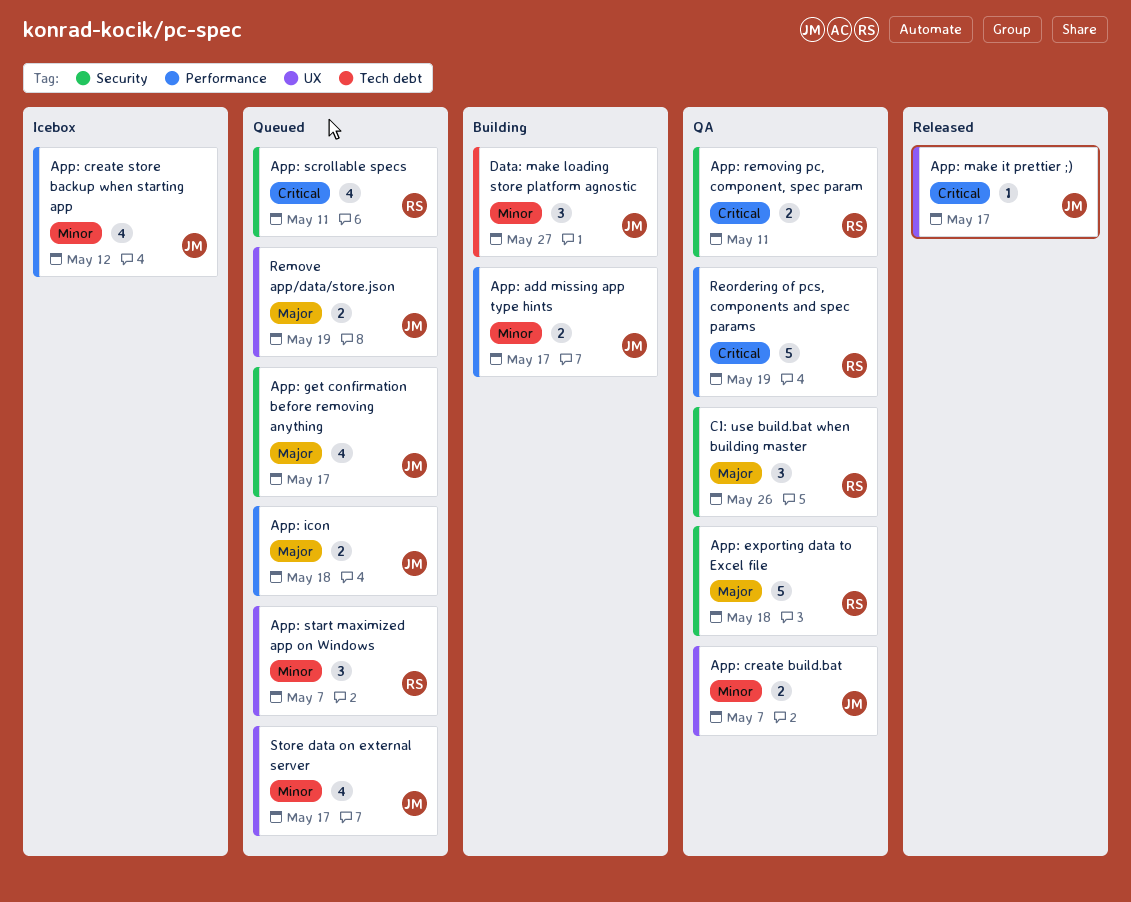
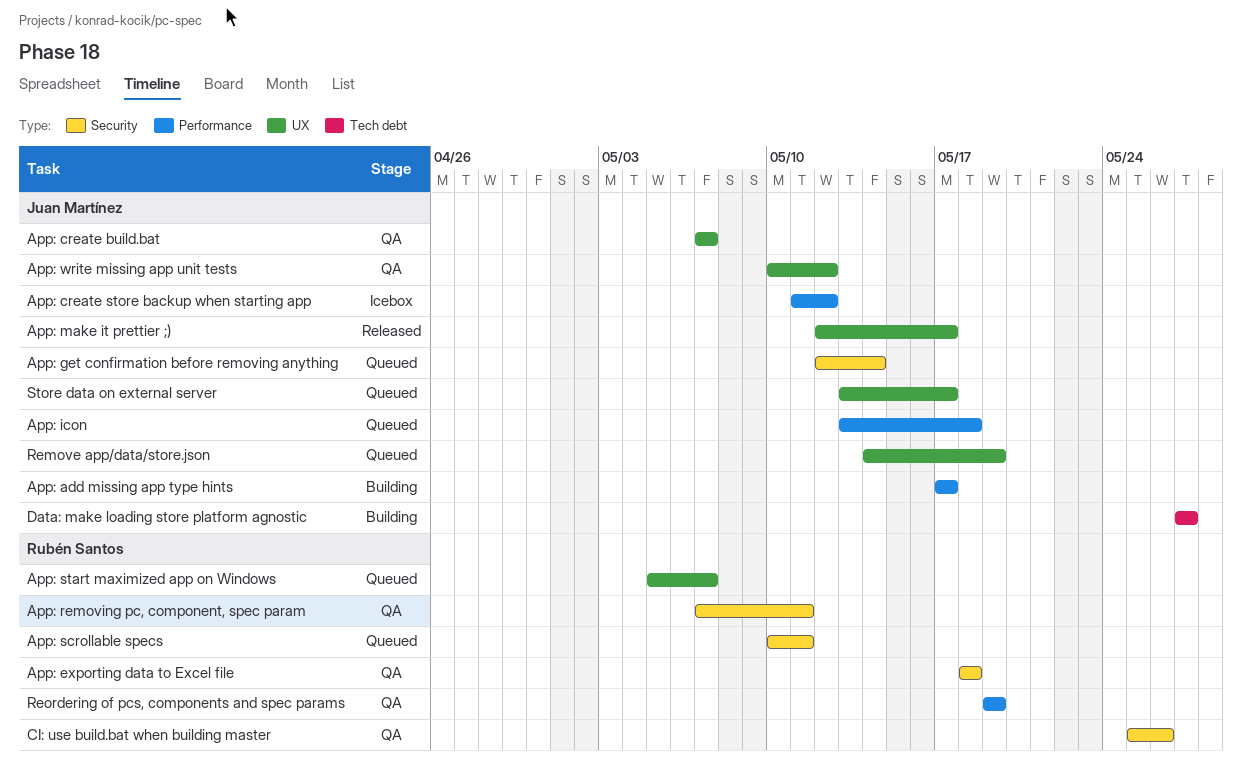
App: get confirmation before removing anything, due: May 17 -> May 14
App: write missing app unit tests: none -> present

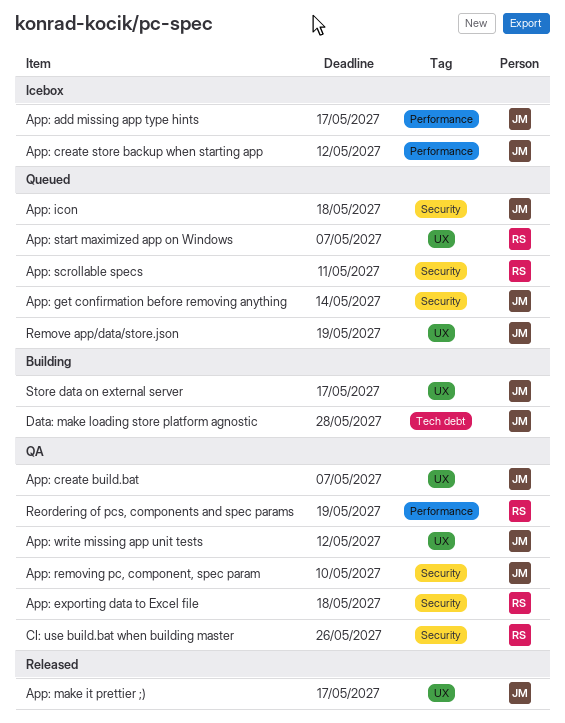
App: add missing app type hints, status: Building -> Icebox
App: icon, label: Performance -> Security
App: removing pc, component, spec param, owner: Rubén Santos -> Juan Martínez
App: removing pc, component, spec param, due: May 11 -> May 10
Data: make loading store platform agnostic, due: May 27 -> May 28
Store data on external server, status: Queued -> Building

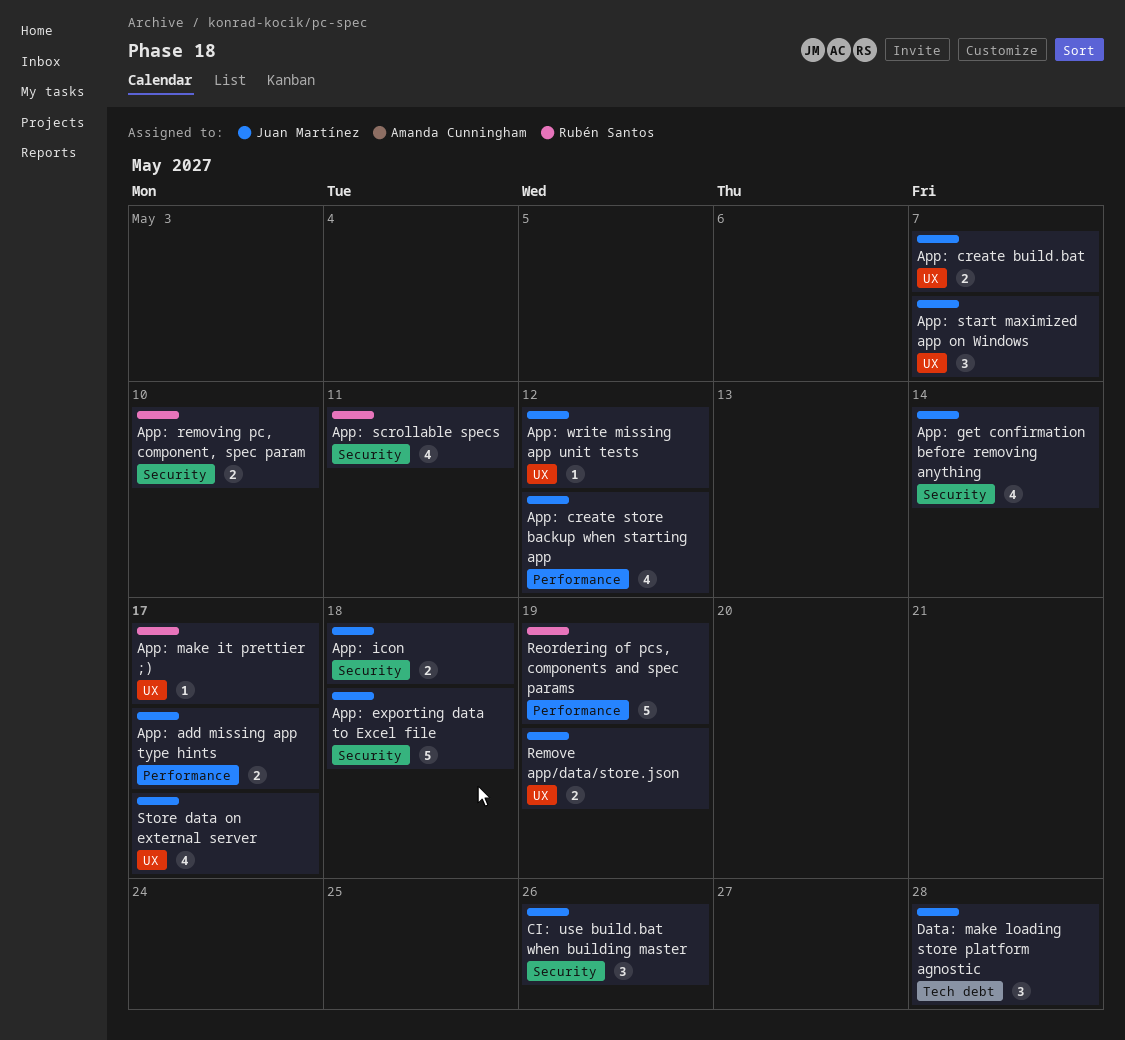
App: exporting data to Excel file, owner: Rubén Santos -> Juan Martínez
App: make it prettier ;), owner: Juan Martínez -> Rubén Santos
App: removing pc, component, spec param, owner: Juan Martínez -> Rubén Santos
App: start maximized app on Windows, owner: Rubén Santos -> Juan Martínez
CI: use build.bat when building master, owner: Rubén Santos -> Juan Martínez

